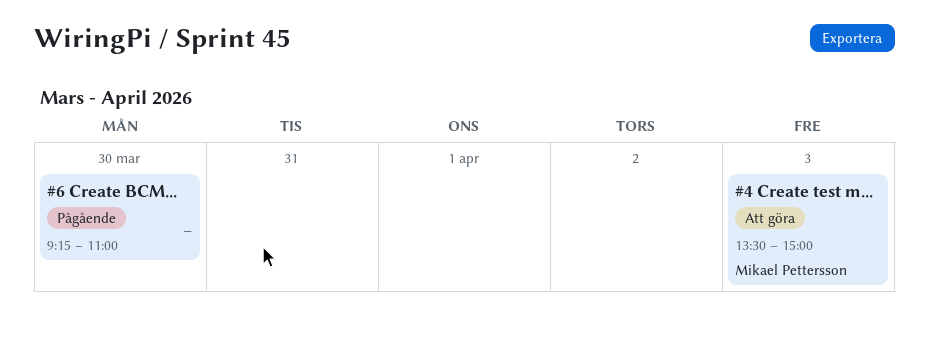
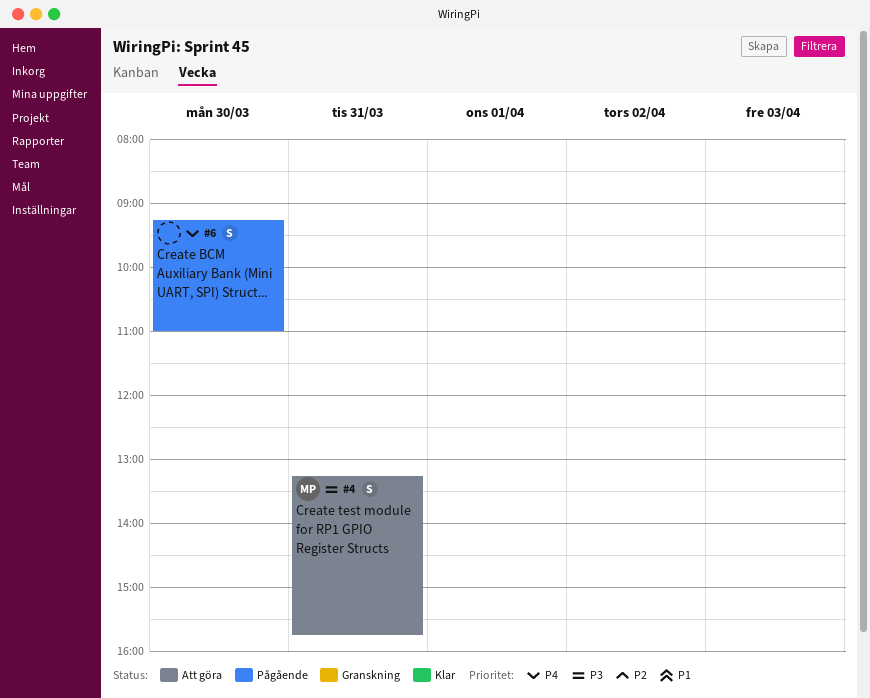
#4, day: Apr 3 -> Mar 31
#4, begins: 13:30 -> 13:15
#4, ends: 15:00 -> 15:45

